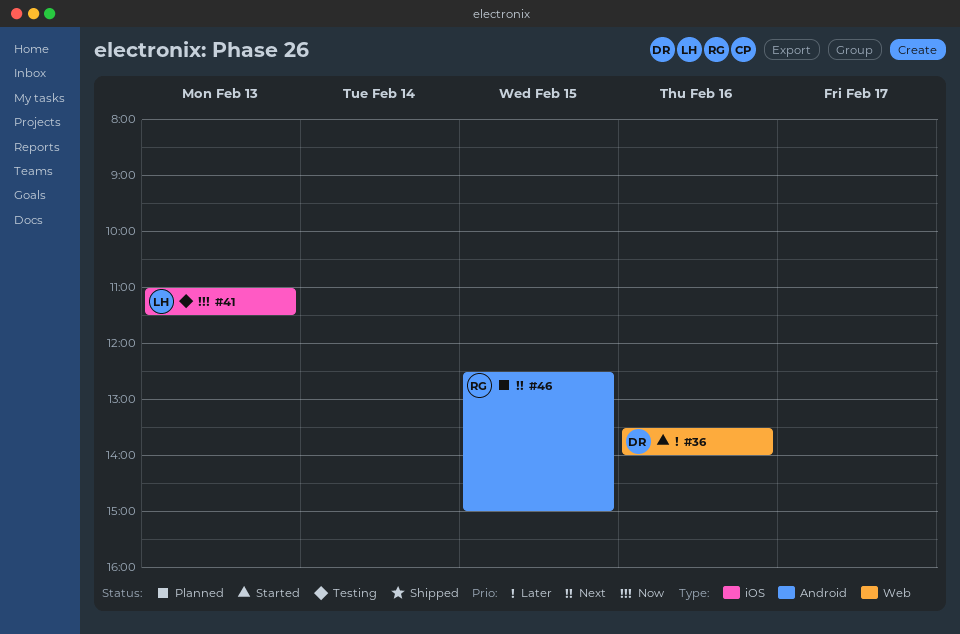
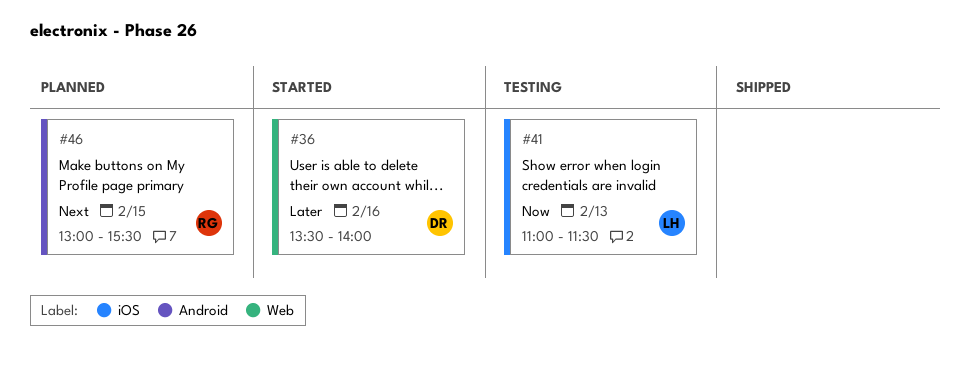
#46, begins: 12:30 -> 13:00
#46, ends: 15:00 -> 15:30

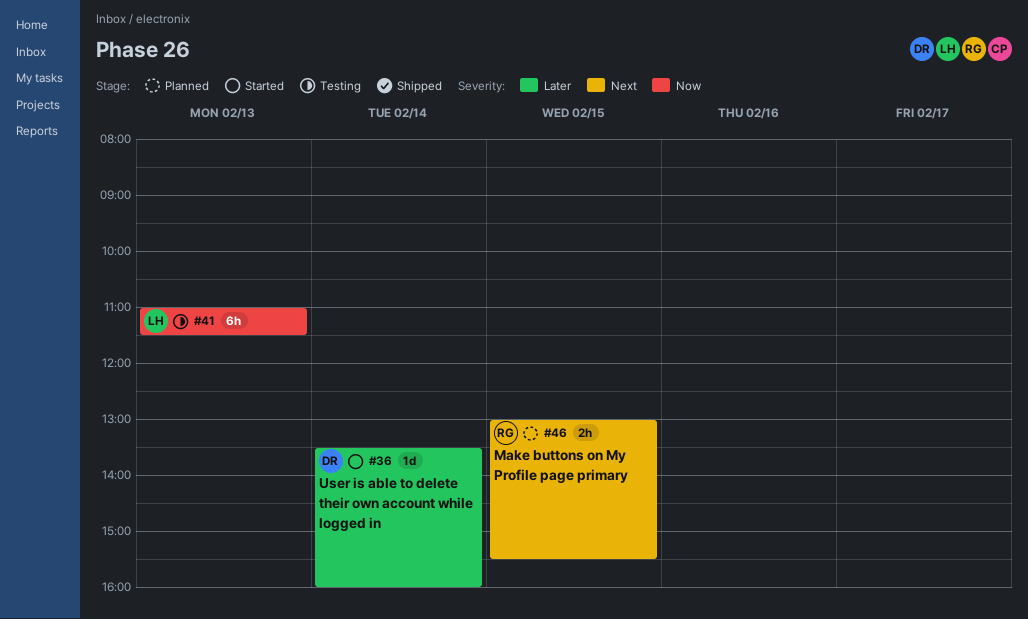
#36, day: Feb 16 -> Feb 14
#36, ends: 14:00 -> 16:00

